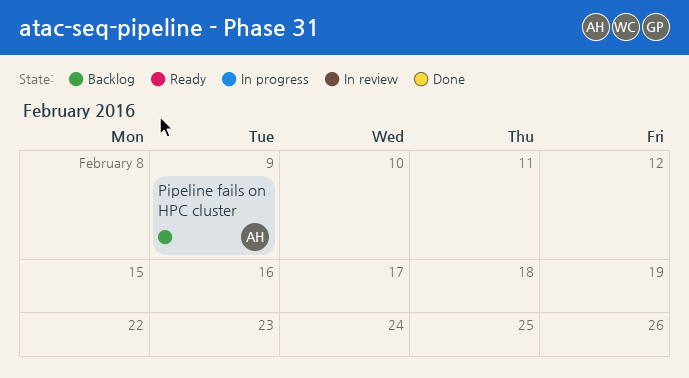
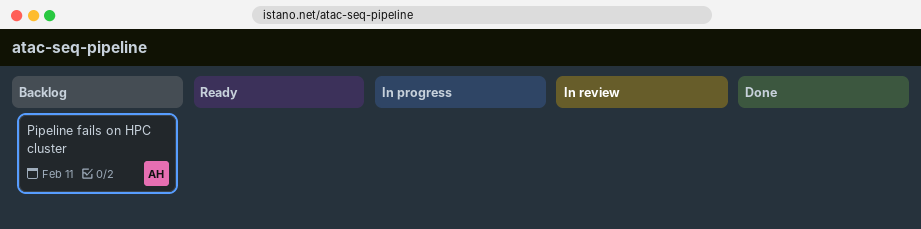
Pipeline fails on HPC cluster, due: Feb 9 -> Feb 11

